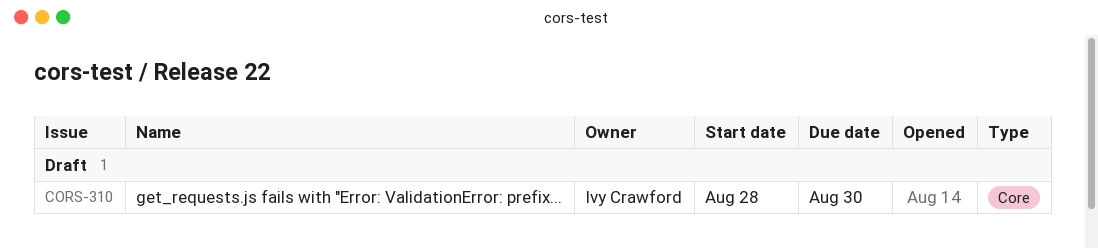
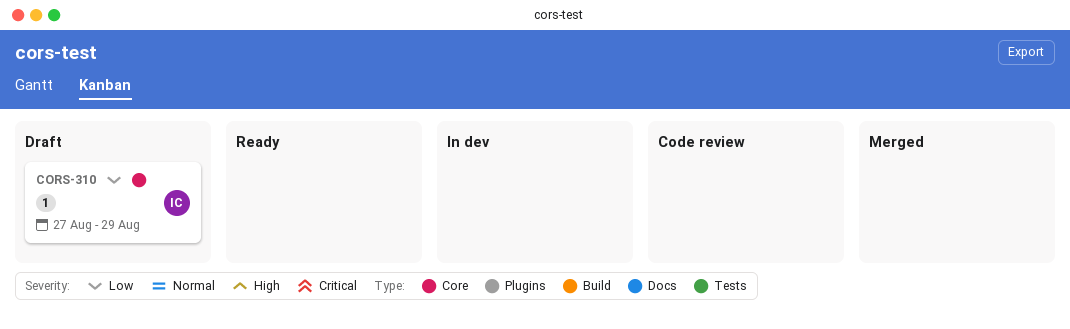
CORS-310, start: Aug 28 -> Aug 27
CORS-310, due: Aug 30 -> Aug 29

